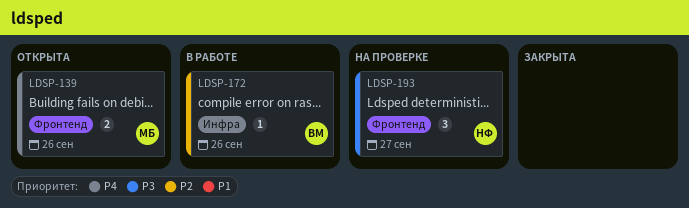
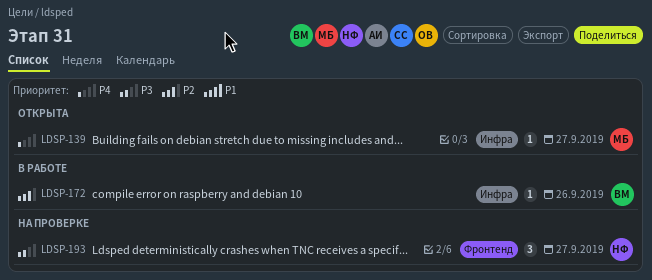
LDSP-139, label: Фронтенд -> Инфра
LDSP-139, estimate: 2 -> 1
LDSP-139, due: Sep 26 -> Sep 27

